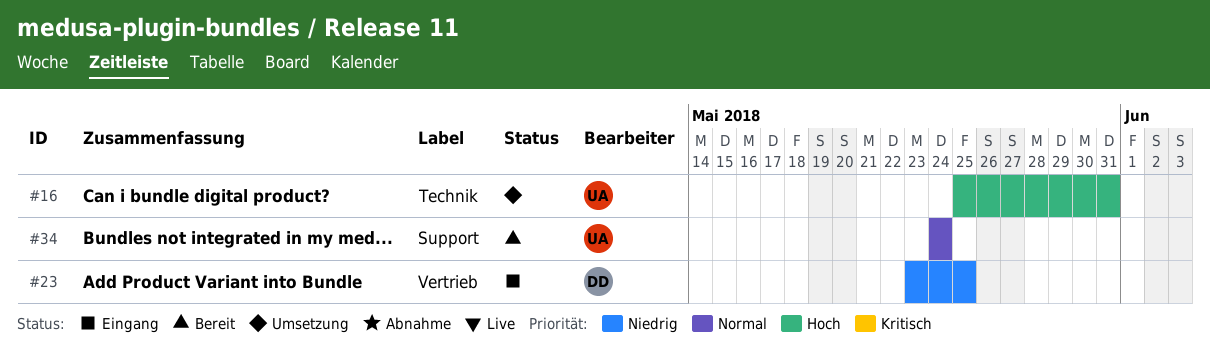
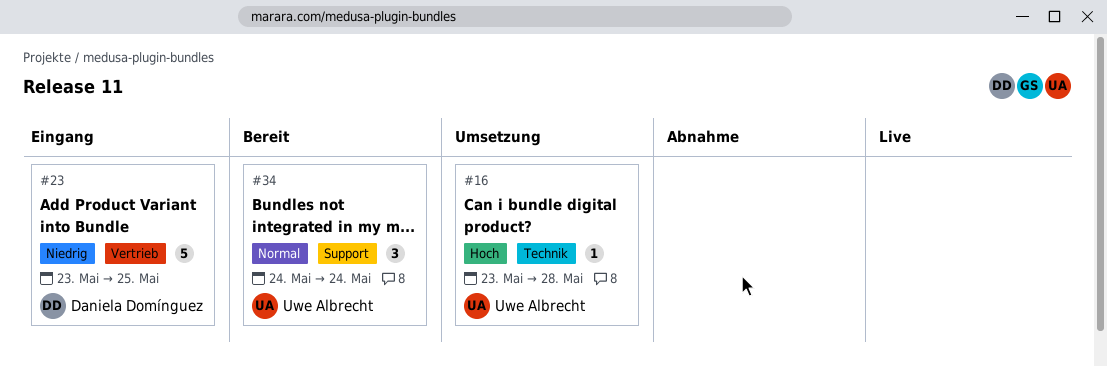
#16, start: May 25 -> May 23
#16, due: May 31 -> May 28

